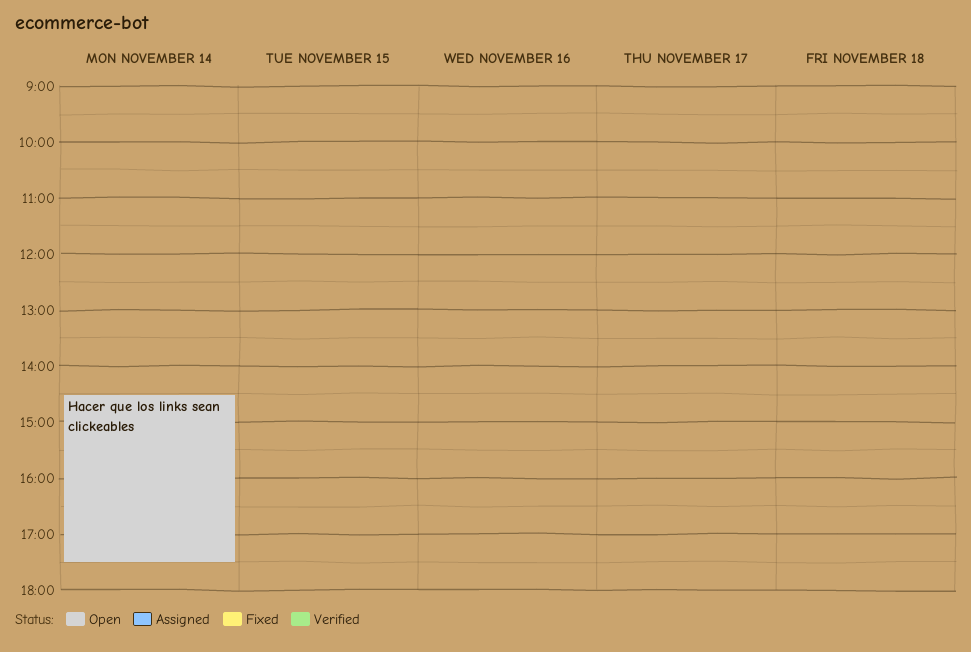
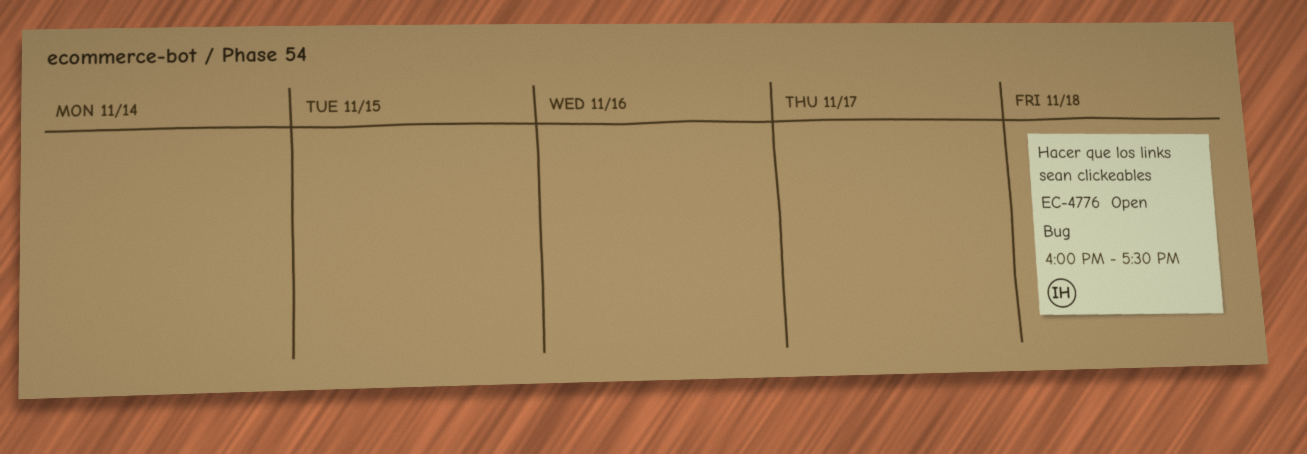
Hacer que los links sean clickeables, day: Nov 14 -> Nov 18
Hacer que los links sean clickeables, begins: 14:30 -> 16:00

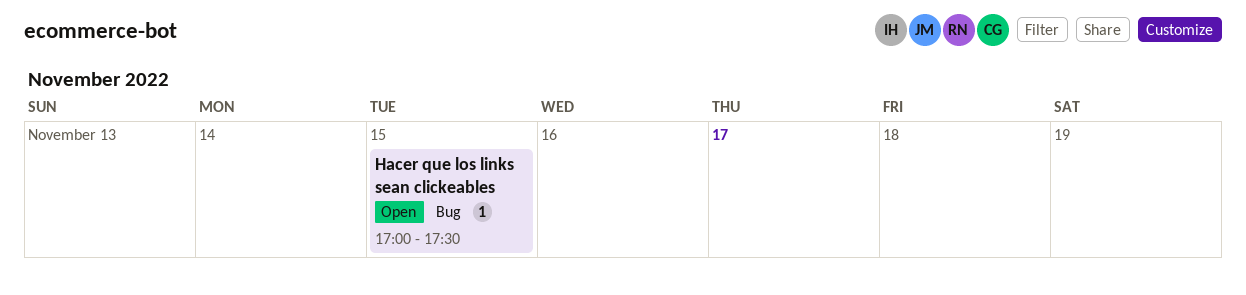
Hacer que los links sean clickeables, day: Nov 18 -> Nov 15
Hacer que los links sean clickeables, begins: 16:00 -> 17:00

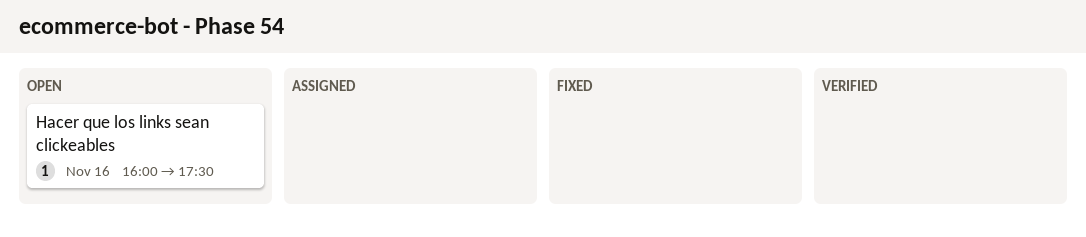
Hacer que los links sean clickeables, day: Nov 15 -> Nov 16
Hacer que los links sean clickeables, begins: 17:00 -> 16:00

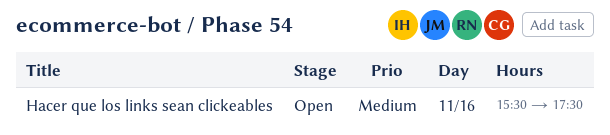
Hacer que los links sean clickeables, begins: 16:00 -> 15:30

